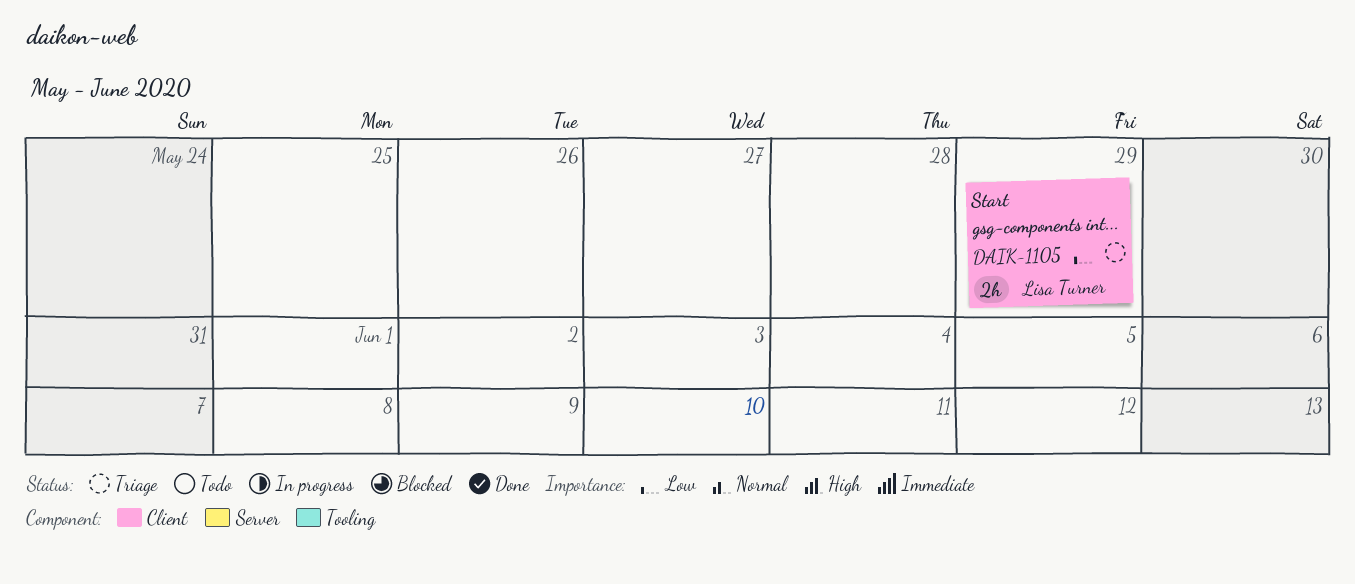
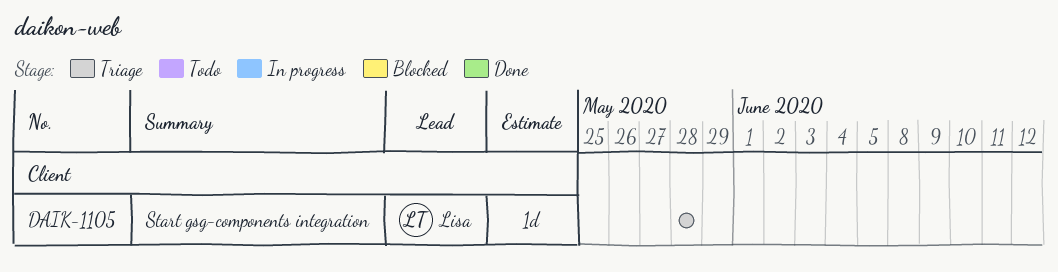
DAIK-1105, estimate: 2h -> 1d
DAIK-1105, due: May 29 -> May 28

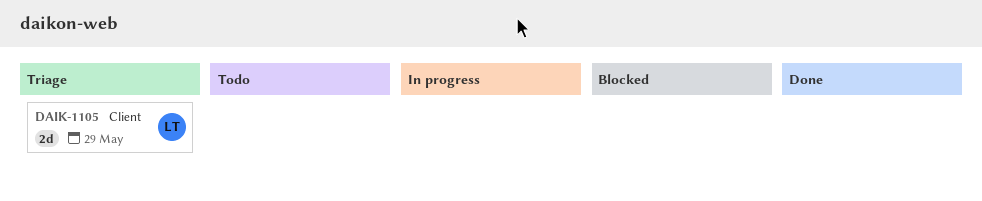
DAIK-1105, estimate: 1d -> 2d
DAIK-1105, due: May 28 -> May 29

